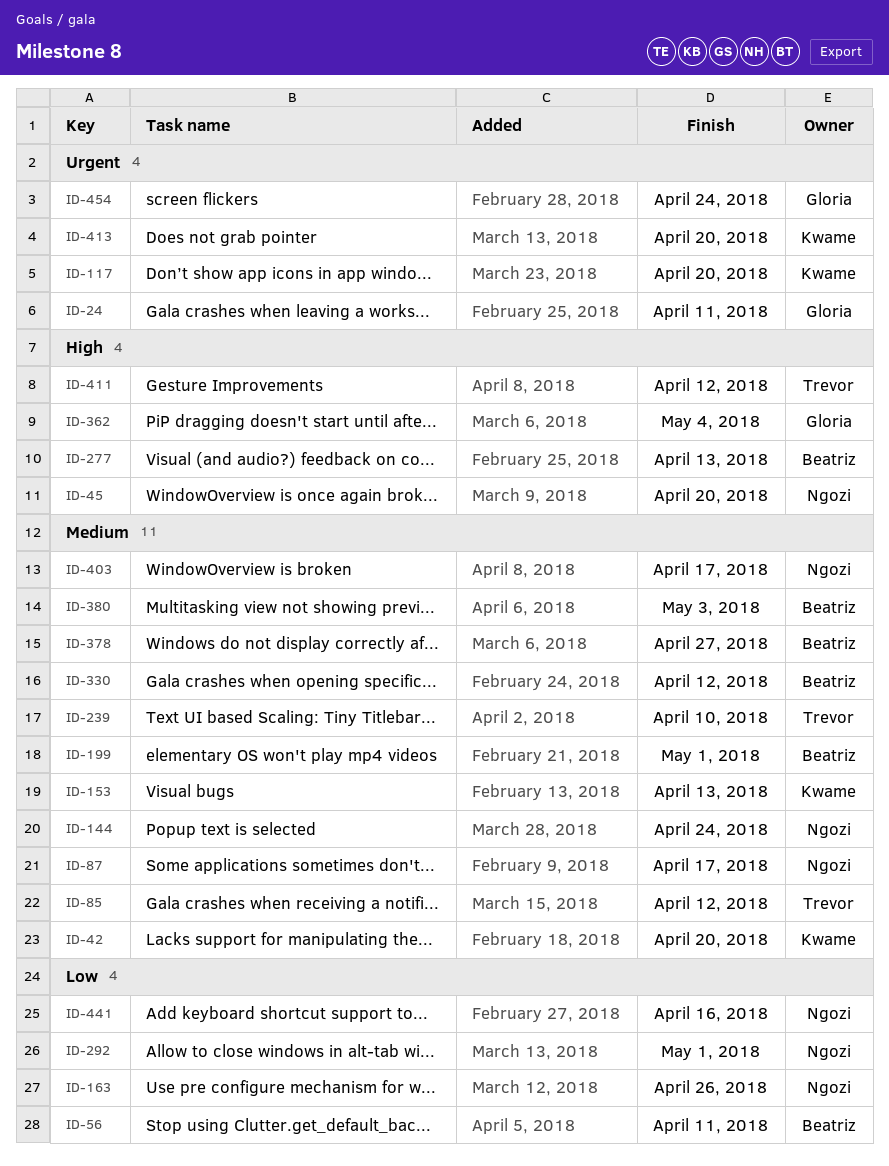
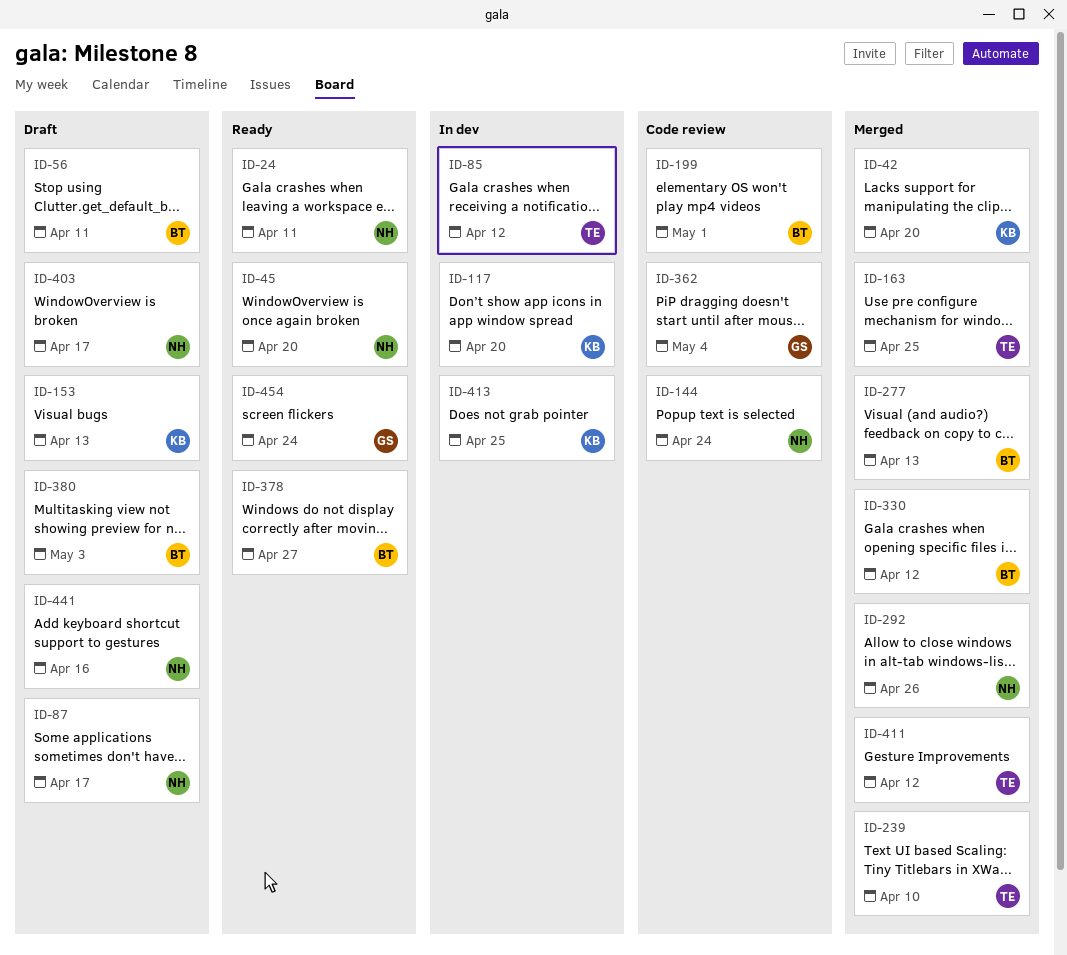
ID-24, owner: Gloria -> Ngozi
ID-163, owner: Ngozi -> Trevor
ID-163, due: Apr 26 -> Apr 25
ID-292, due: May 1 -> Apr 26
ID-413, due: Apr 20 -> Apr 25

